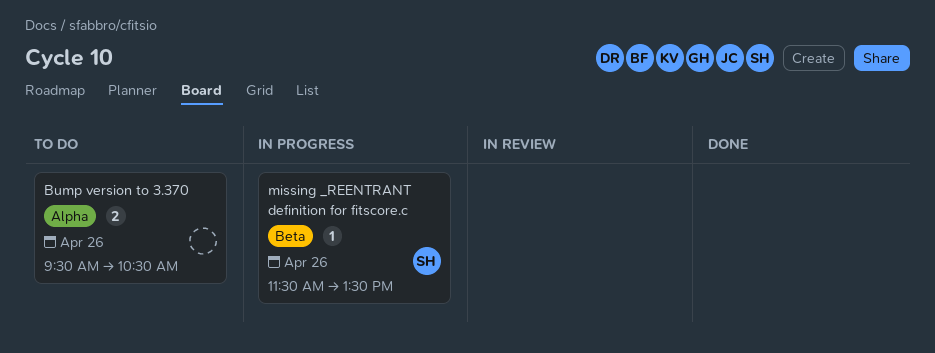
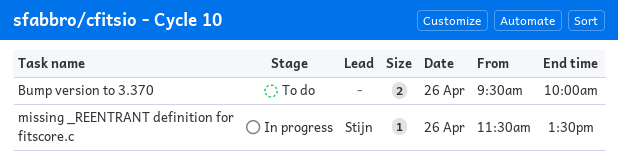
Bump version to 3.370, ends: 10:30 -> 10:00

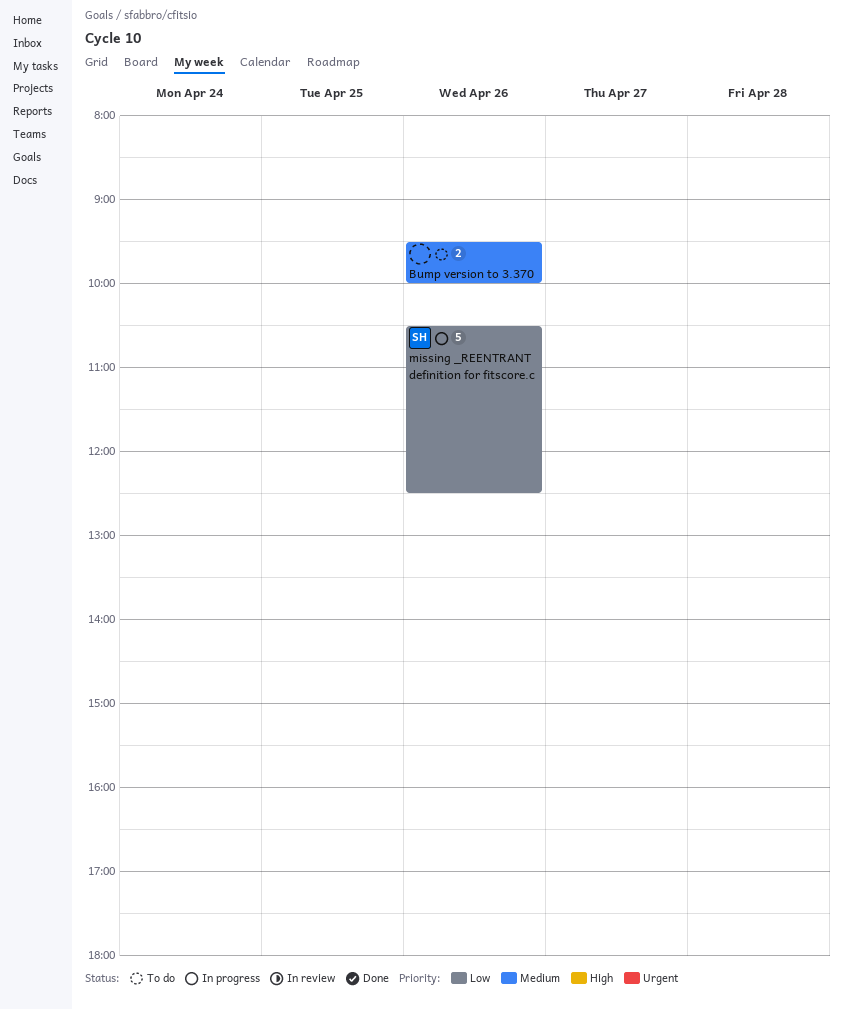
missing _REENTRANT definition for fitscore.c, estimate: 1 -> 5
missing _REENTRANT definition for fitscore.c, begins: 11:30 -> 10:30
missing _REENTRANT definition for fitscore.c, ends: 13:30 -> 12:30

